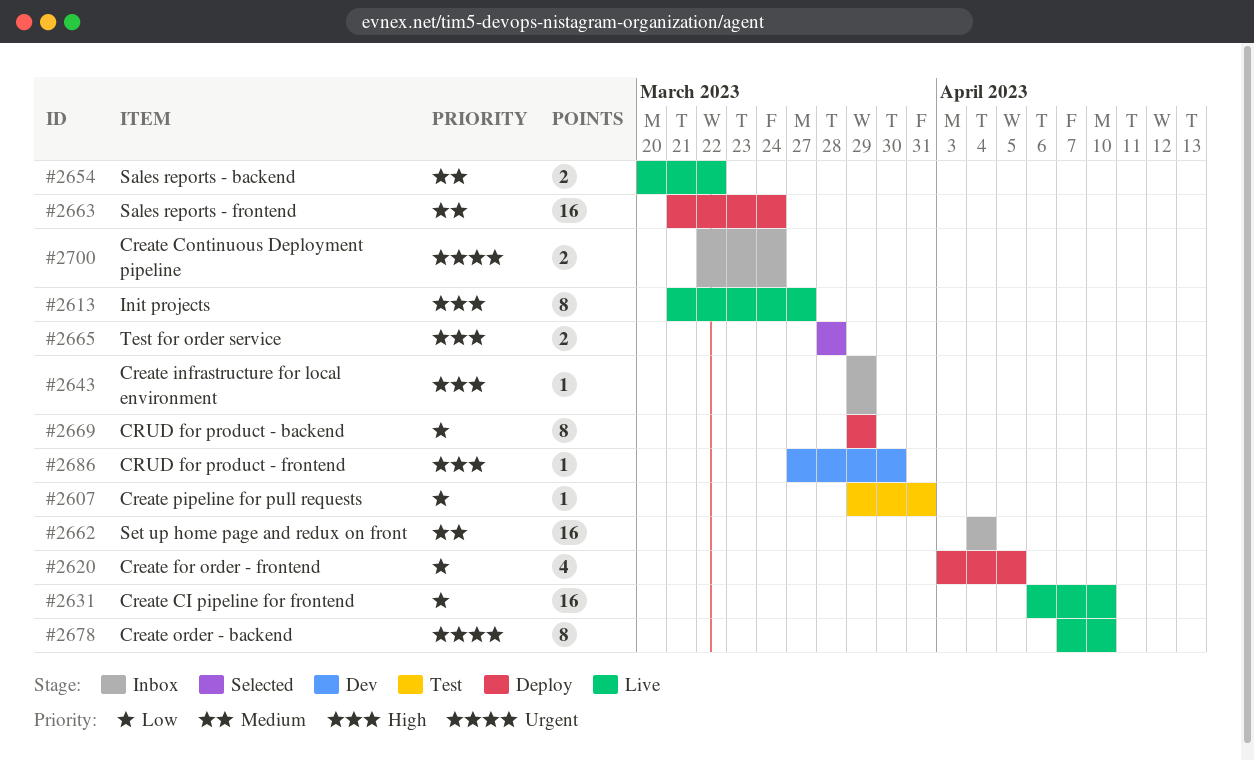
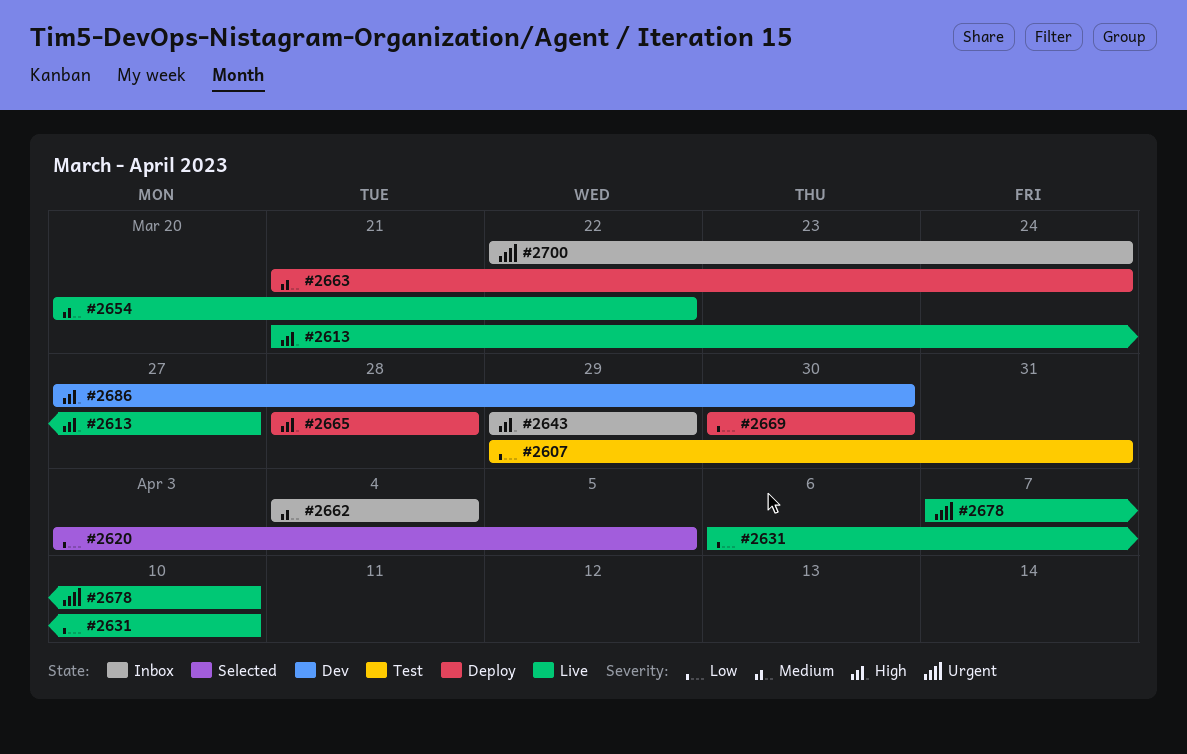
#2620, status: Deploy -> Selected
#2665, status: Selected -> Deploy
#2669, start: Mar 29 -> Mar 30
#2669, due: Mar 29 -> Mar 30

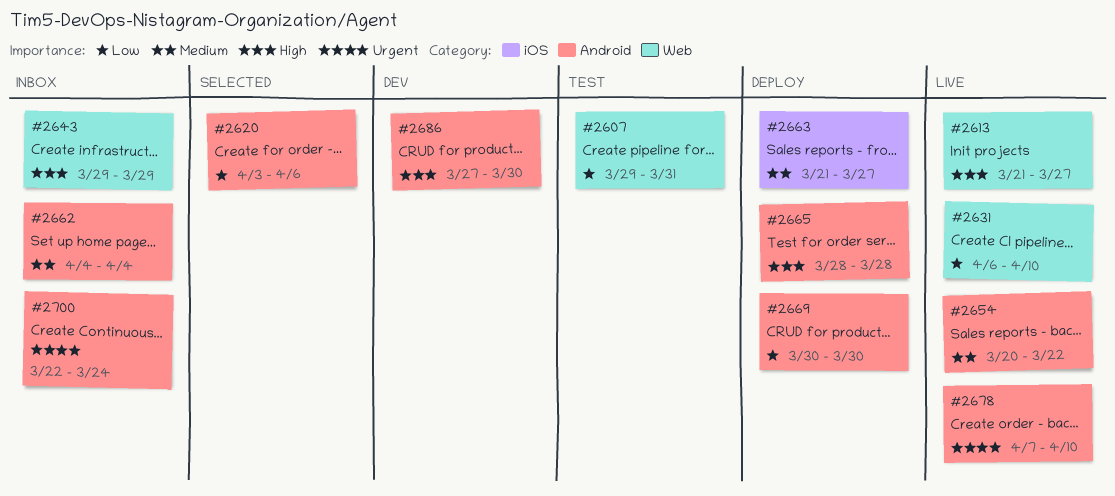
#2620, due: Apr 5 -> Apr 6
#2663, due: Mar 24 -> Mar 27

